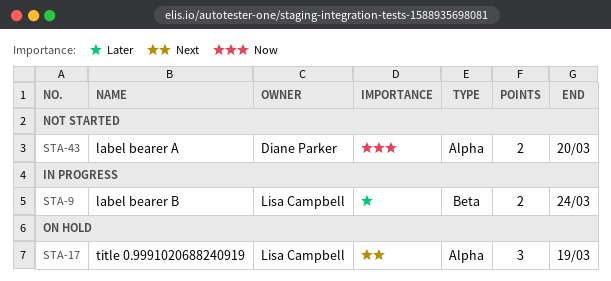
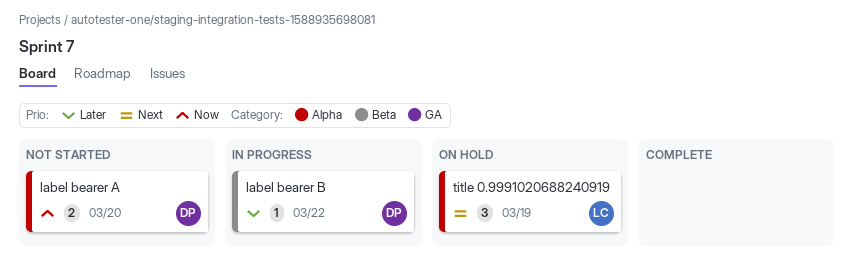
label bearer B, owner: Lisa Campbell -> Diane Parker
label bearer B, estimate: 2 -> 1
label bearer B, due: Mar 24 -> Mar 22

